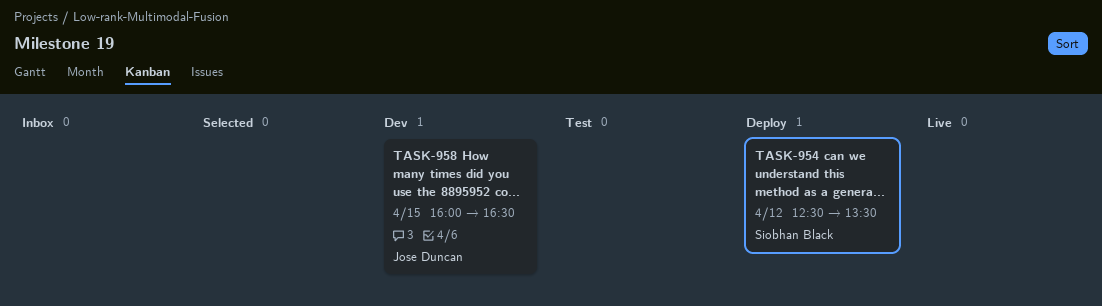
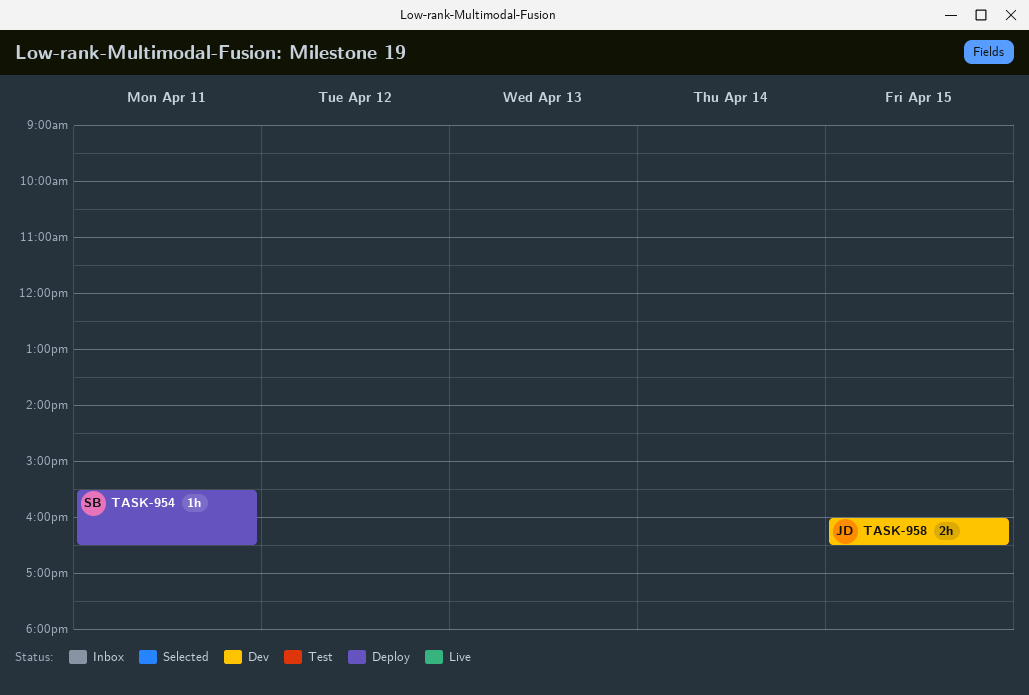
TASK-954, day: Apr 12 -> Apr 11
TASK-954, begins: 12:30 -> 15:30
TASK-954, ends: 13:30 -> 16:30

